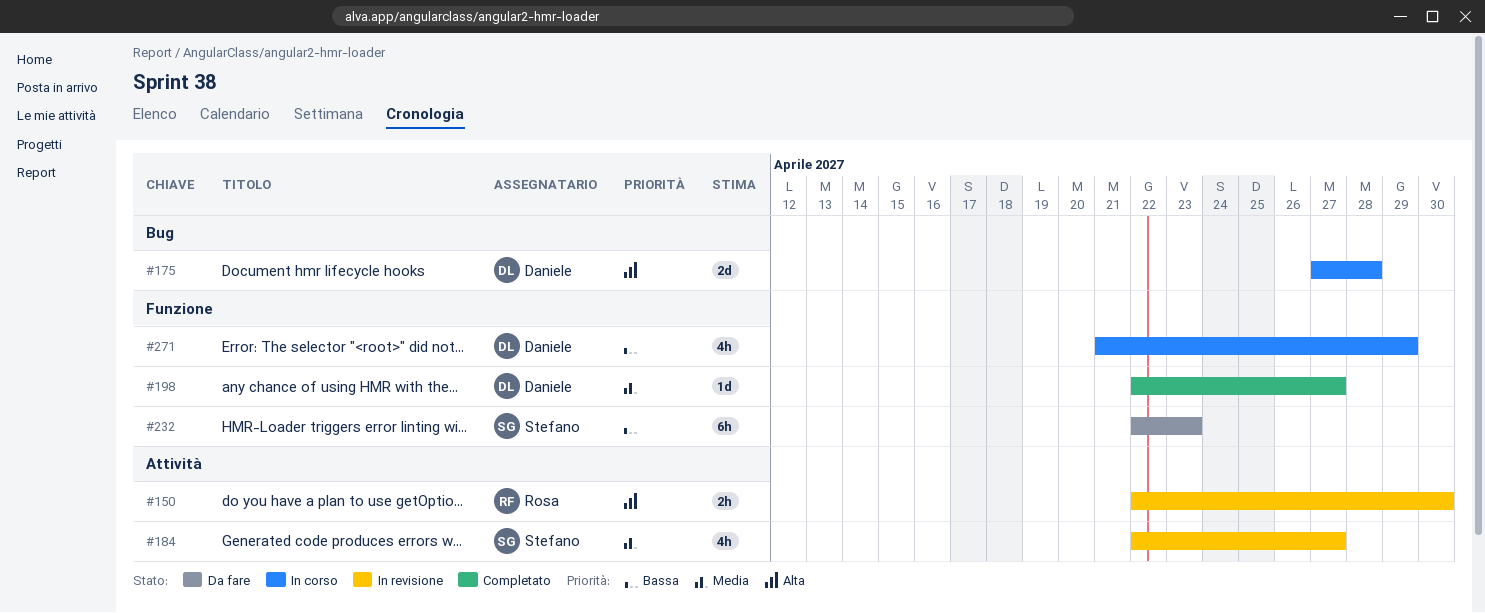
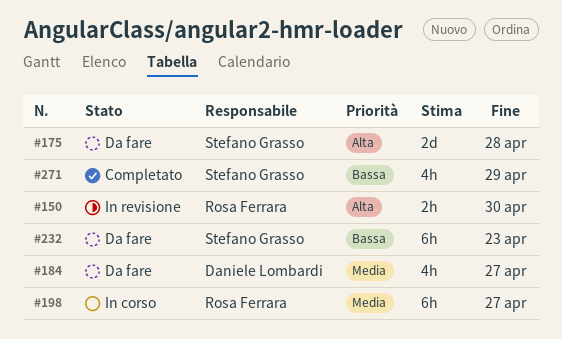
#175, status: In corso -> Da fare
#175, owner: Daniele Lombardi -> Stefano Grasso
#184, status: In revisione -> Da fare
#184, owner: Stefano Grasso -> Daniele Lombardi
#198, status: Completato -> In corso
#198, owner: Daniele Lombardi -> Rosa Ferrara
#198, estimate: 1d -> 6h
#271, status: In corso -> Completato
#271, owner: Daniele Lombardi -> Stefano Grasso

